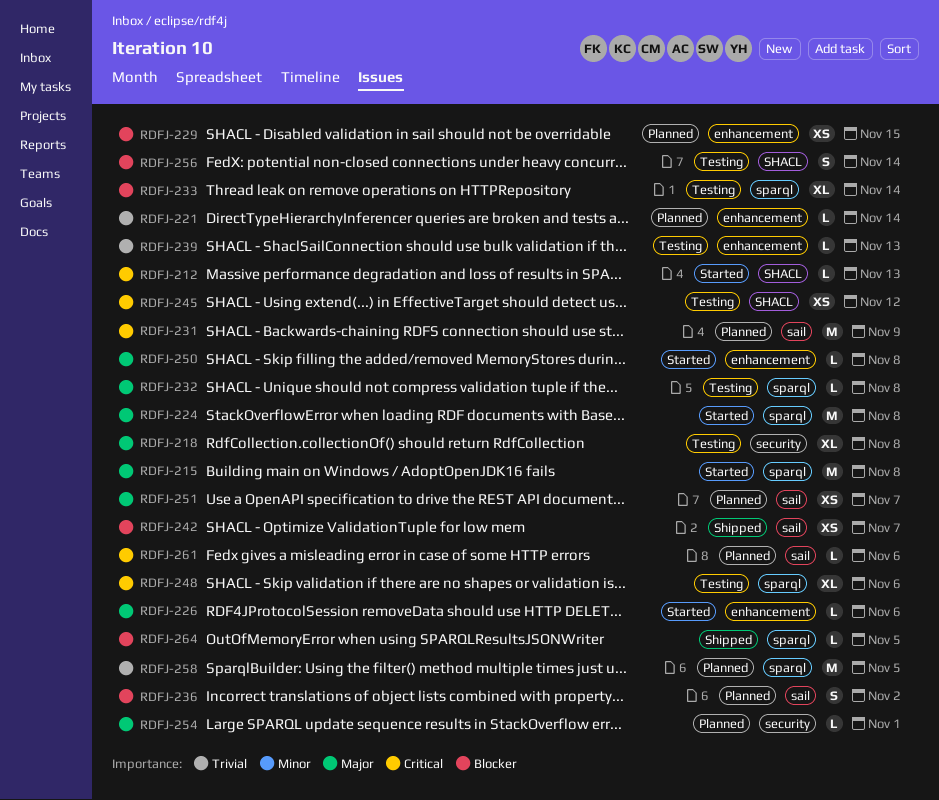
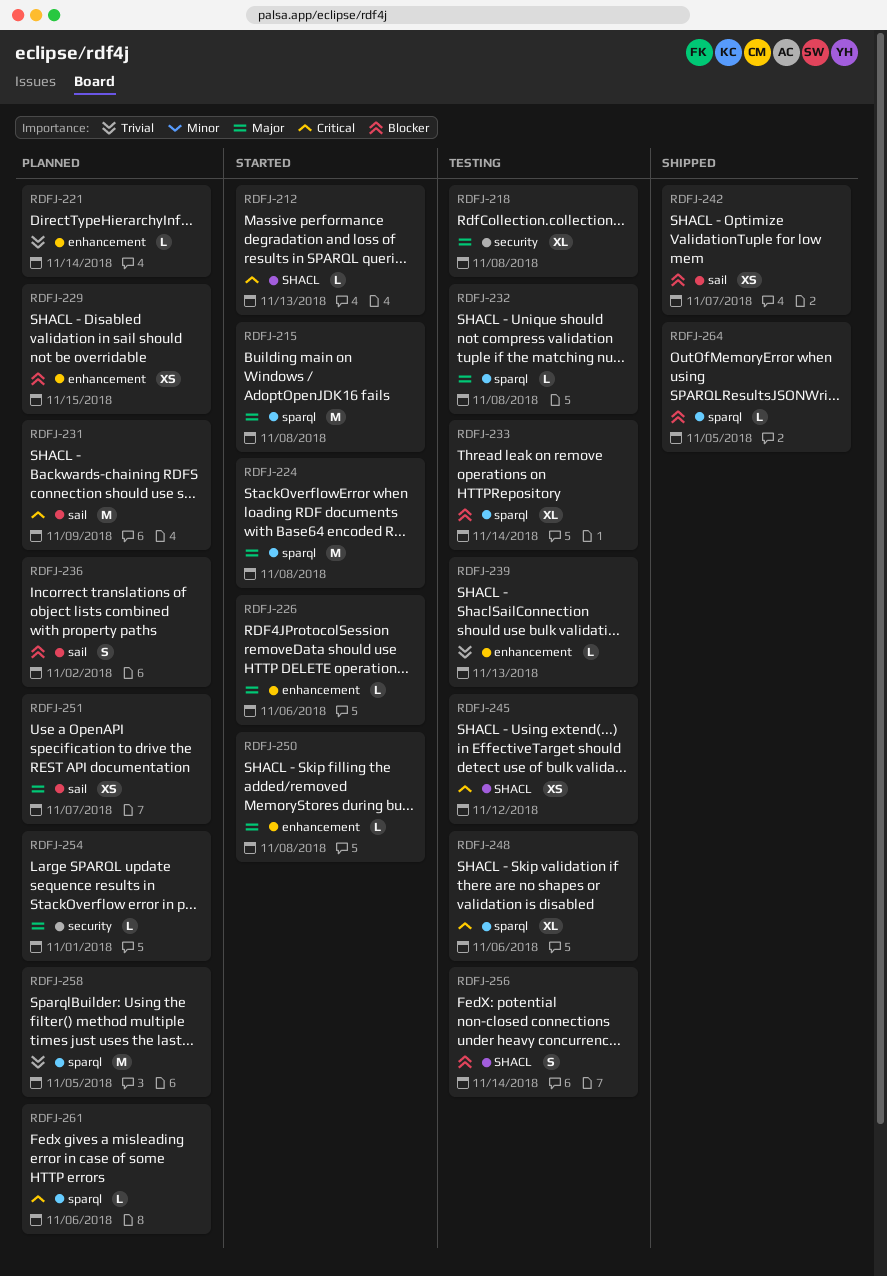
RDFJ-261, label: sail -> sparql

